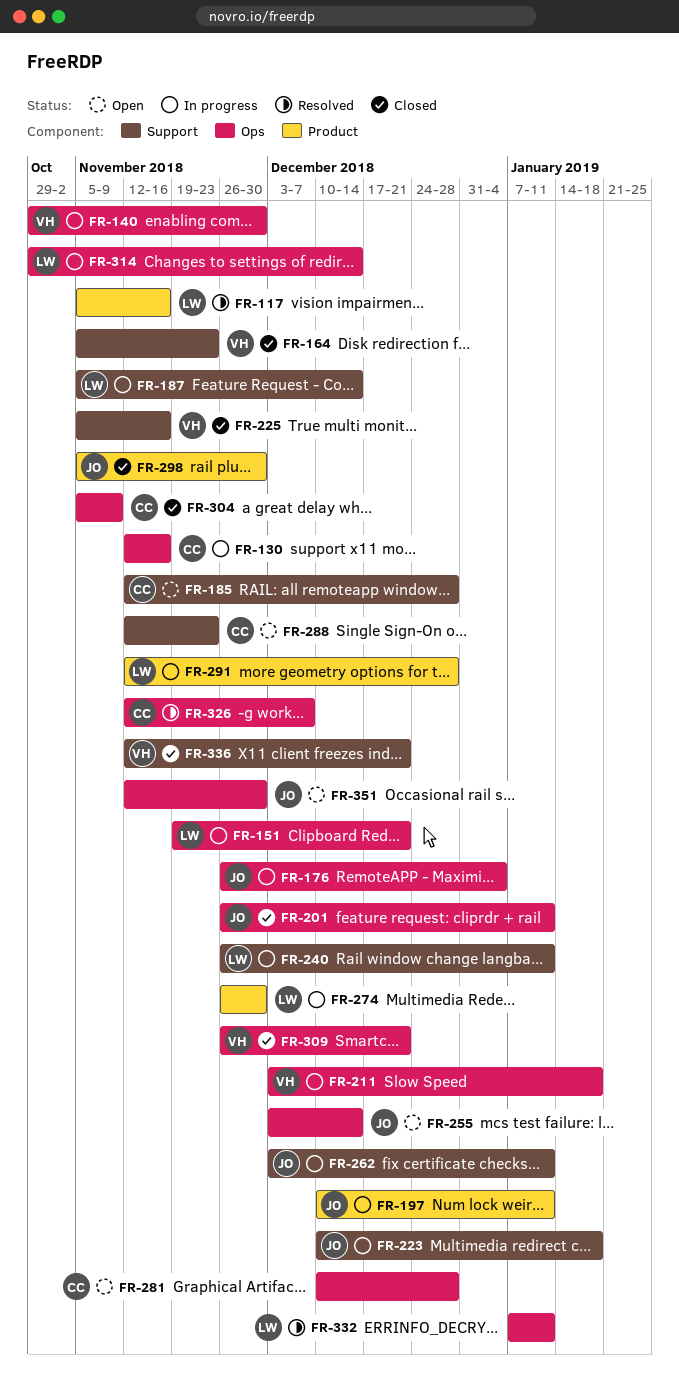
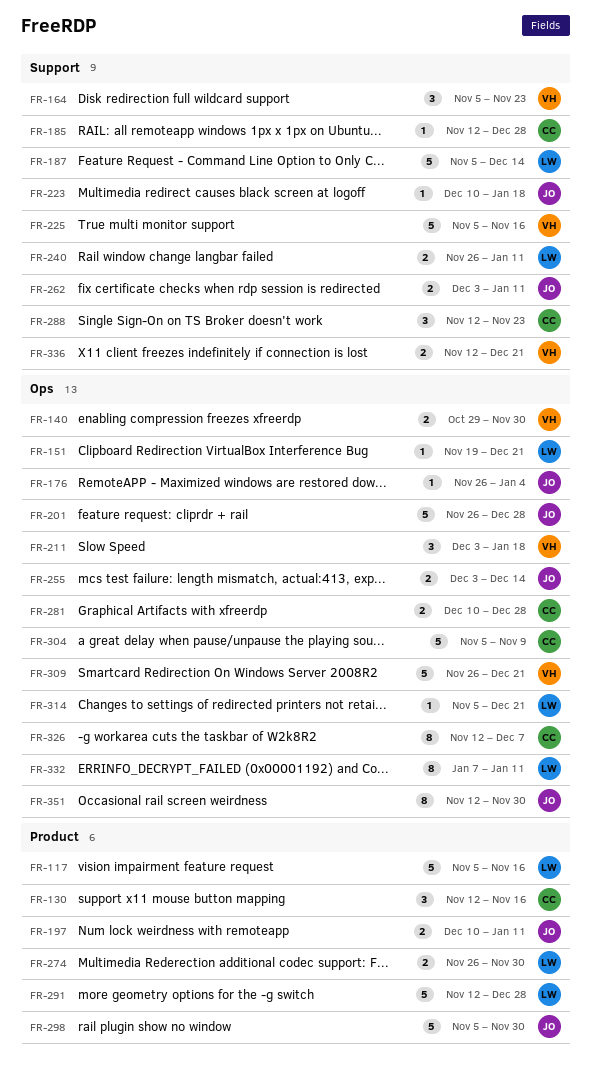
FR-130, label: Ops -> Product
FR-201, due: Jan 11 -> Dec 28
FR-314, start: Oct 29 -> Nov 5
FR-314, due: Dec 14 -> Dec 21

